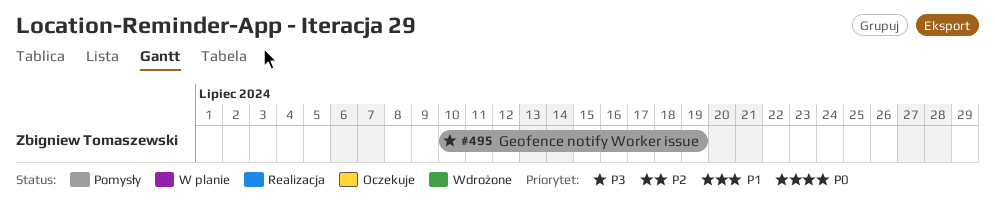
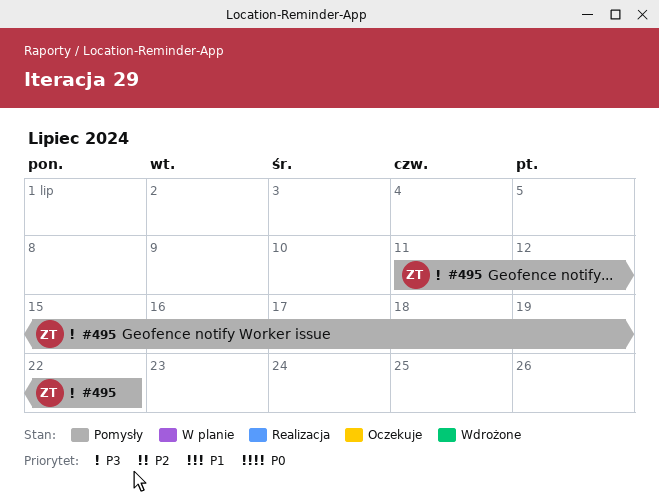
#495, start: Jul 10 -> Jul 11
#495, due: Jul 19 -> Jul 22

